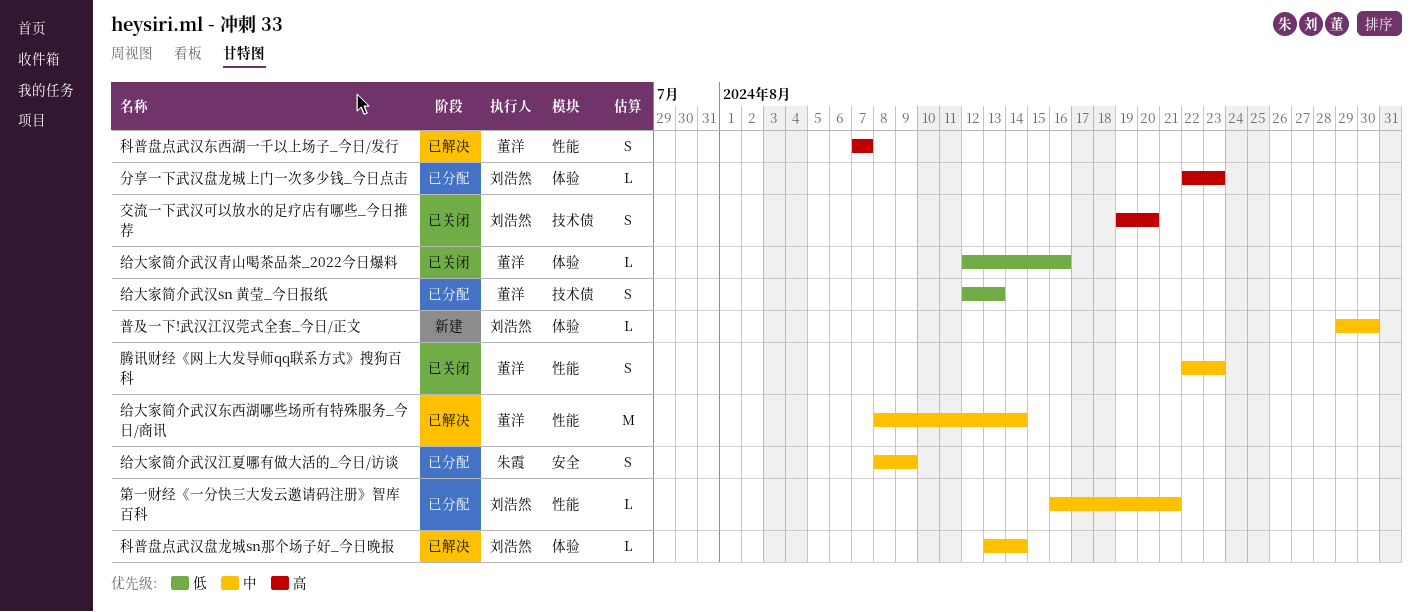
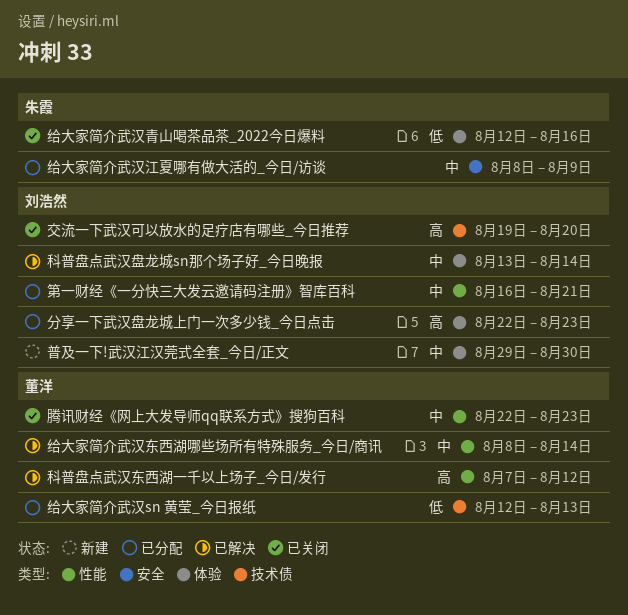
科普盘点武汉东西湖一千以上场子_今日/发行, due: Aug 7 -> Aug 12
给大家简介武汉青山喝茶品茶_2022今日爆料, owner: 董洋 -> 朱霞

